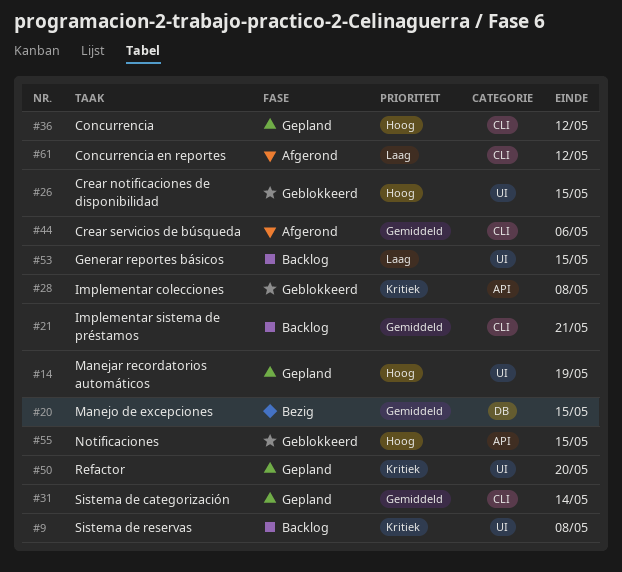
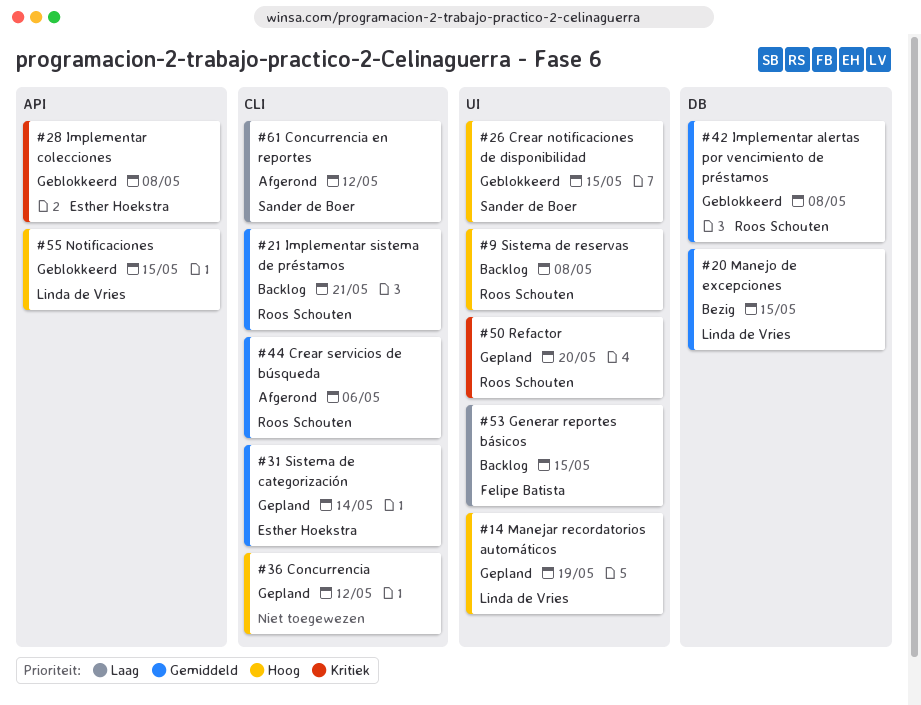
#9, priority: Kritiek -> Hoog
#42: none -> present

